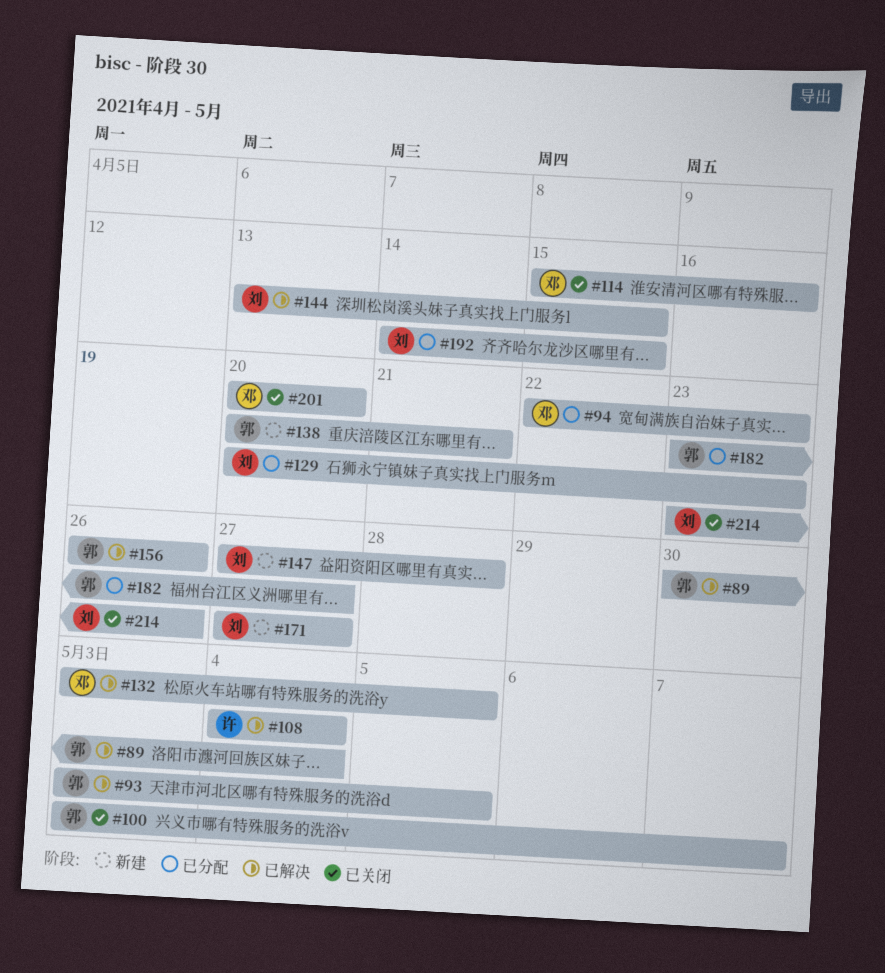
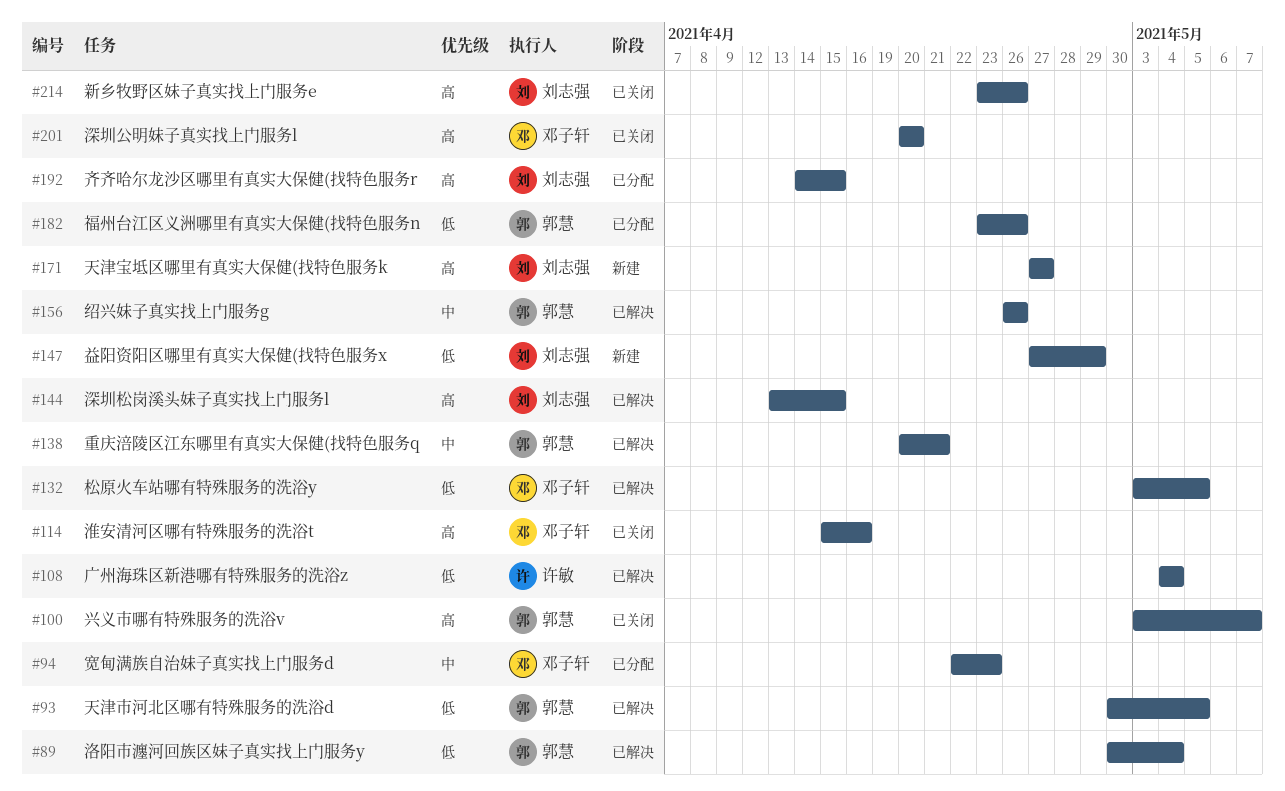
#93, start: May 3 -> Apr 30
#129: present -> none
#138, status: 新建 -> 已解决
#147, due: Apr 28 -> Apr 29
#182, due: Apr 27 -> Apr 26

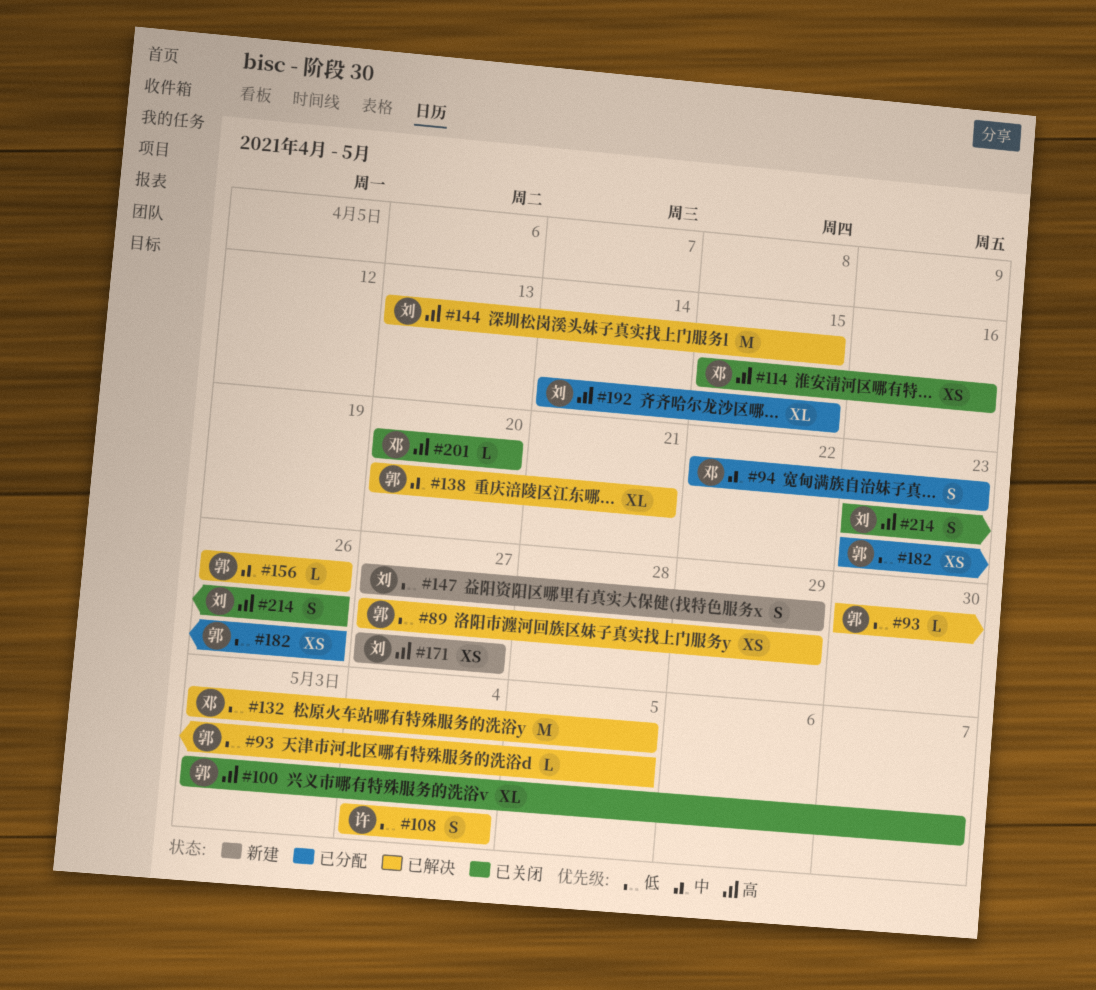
#89, start: Apr 30 -> Apr 27
#89, due: May 4 -> Apr 29

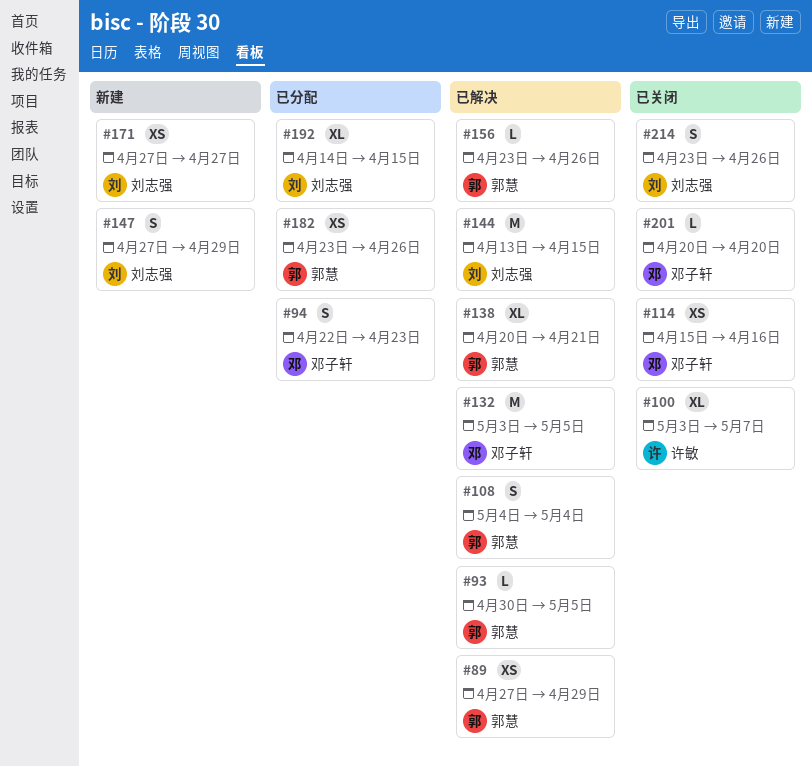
#100, owner: 郭慧 -> 许敏
#108, owner: 许敏 -> 郭慧
#156, start: Apr 26 -> Apr 23

